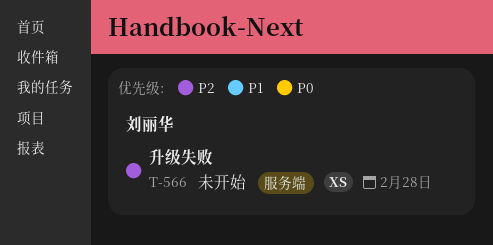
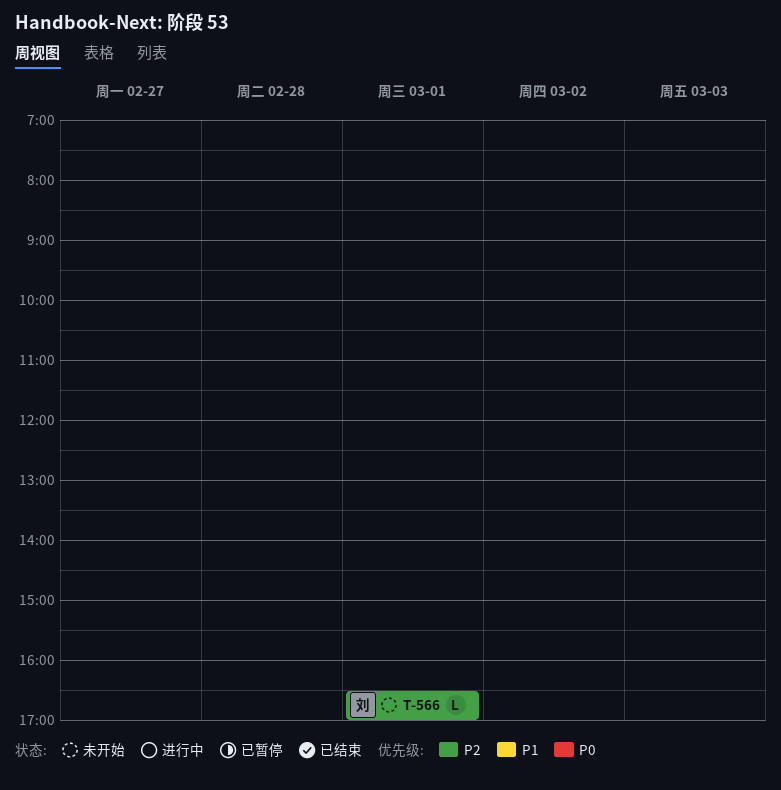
T-566, estimate: XS -> L
T-566, day: Feb 28 -> Mar 1

